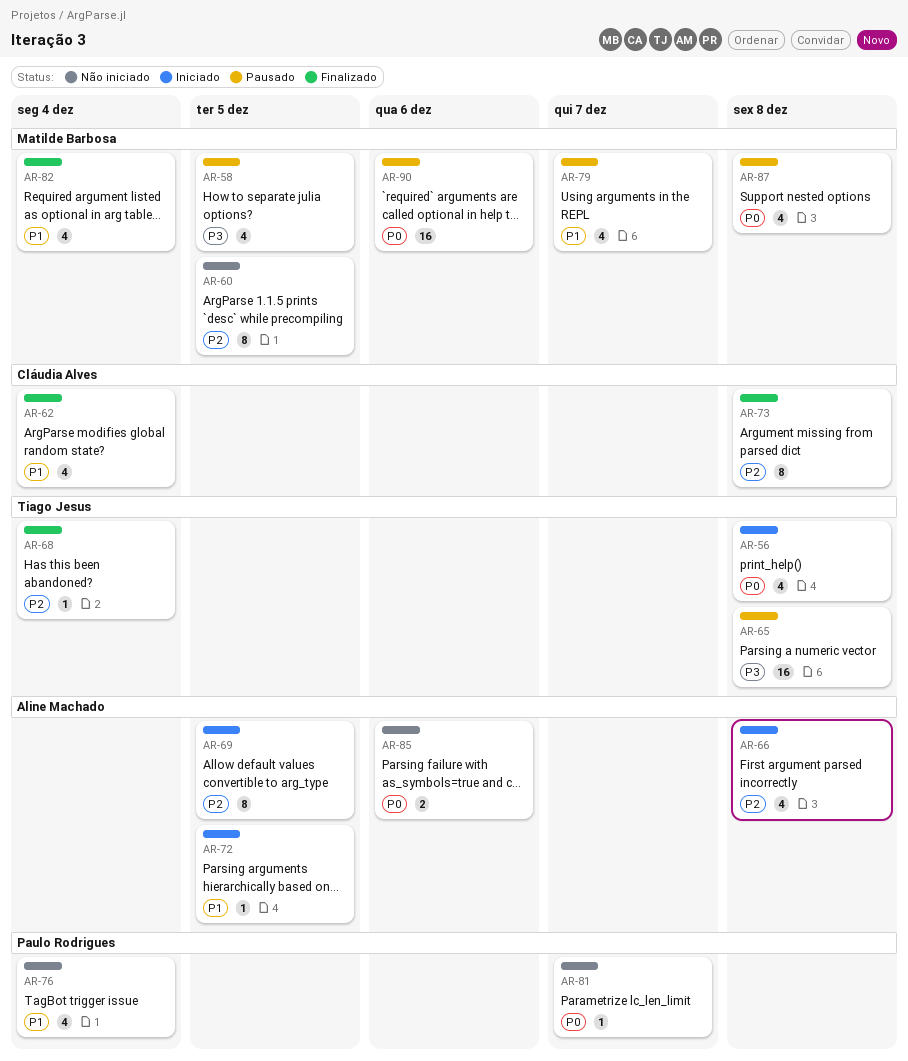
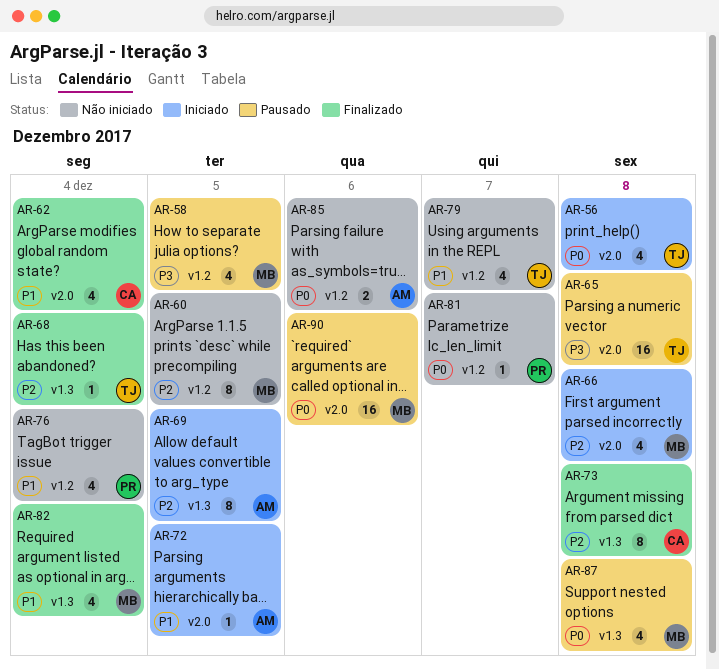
AR-66, owner: Aline Machado -> Matilde Barbosa
AR-79, status: Pausado -> Não iniciado
AR-79, owner: Matilde Barbosa -> Tiago Jesus

